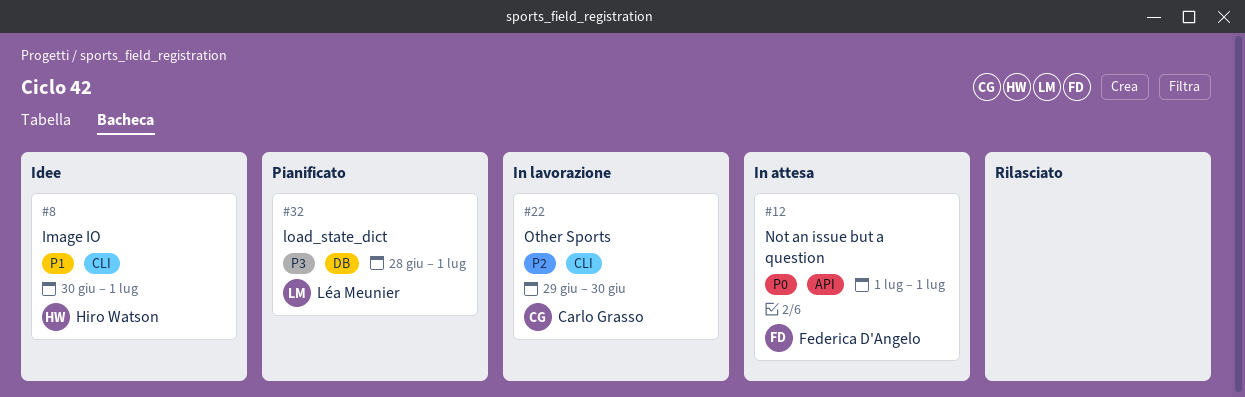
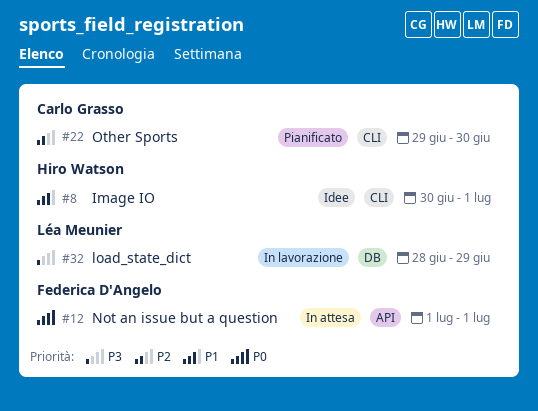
#22, status: In lavorazione -> Pianificato
#32, status: Pianificato -> In lavorazione
#32, due: Jul 1 -> Jun 29

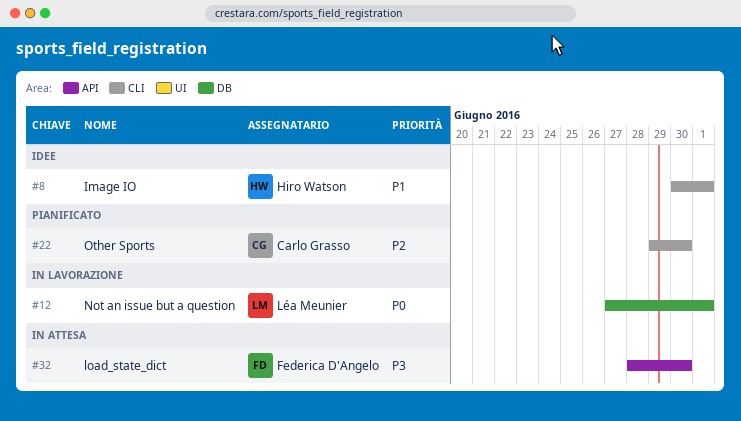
#12, status: In attesa -> In lavorazione
#12, owner: Federica D'Angelo -> Léa Meunier
#12, label: API -> DB
#12, start: Jul 1 -> Jun 27
#32, status: In lavorazione -> In attesa
#32, owner: Léa Meunier -> Federica D'Angelo
#32, label: DB -> API
#32, due: Jun 29 -> Jun 30

